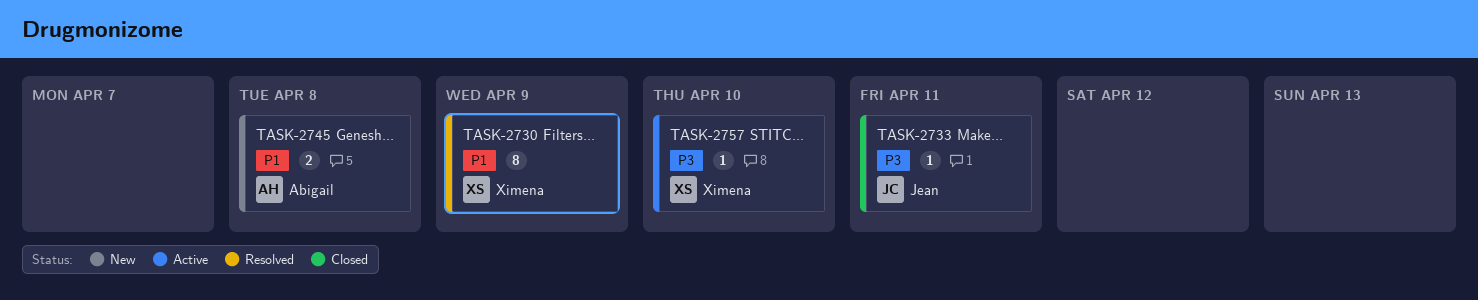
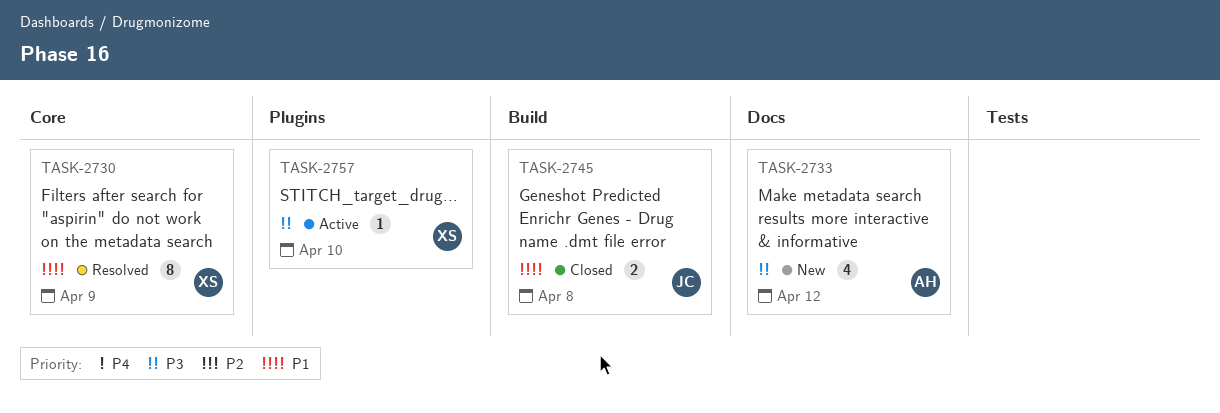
TASK-2733, status: Closed -> New
TASK-2733, owner: Jean -> Abigail
TASK-2733, estimate: 1 -> 4
TASK-2733, due: Apr 11 -> Apr 12
TASK-2745, status: New -> Closed
TASK-2745, owner: Abigail -> Jean

